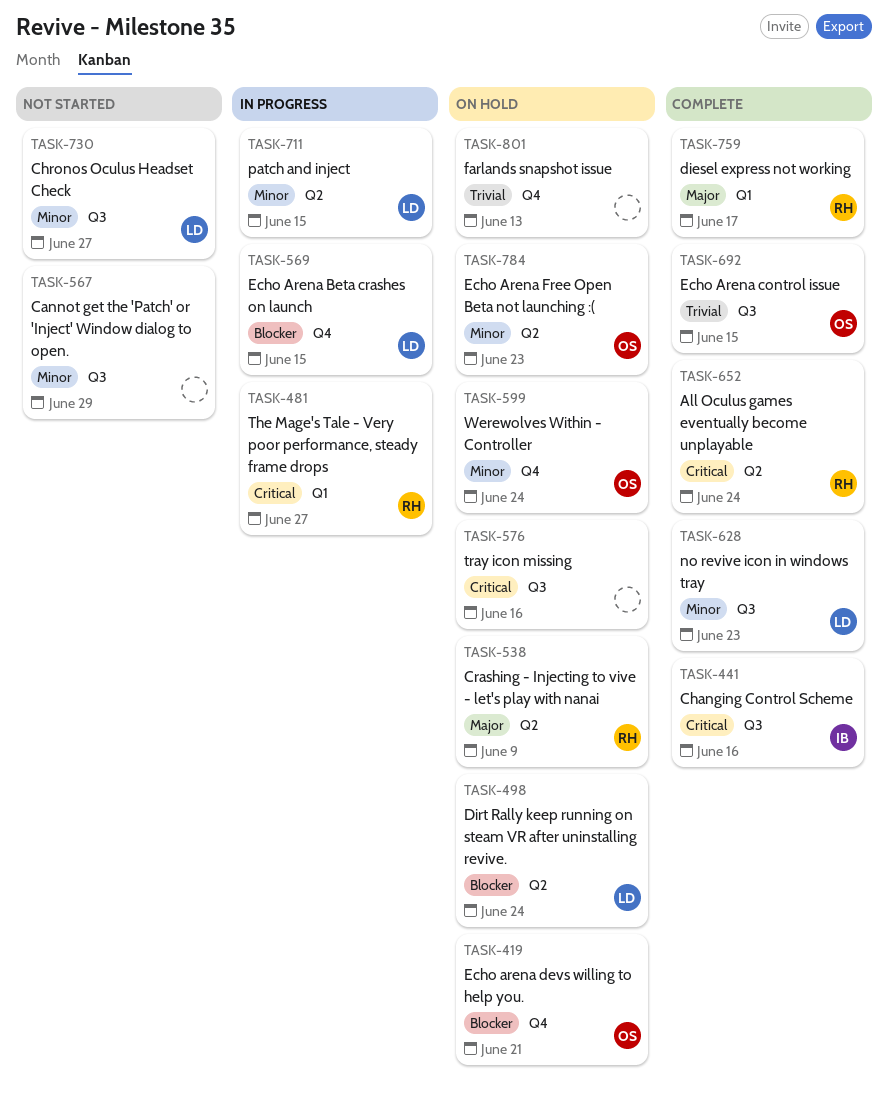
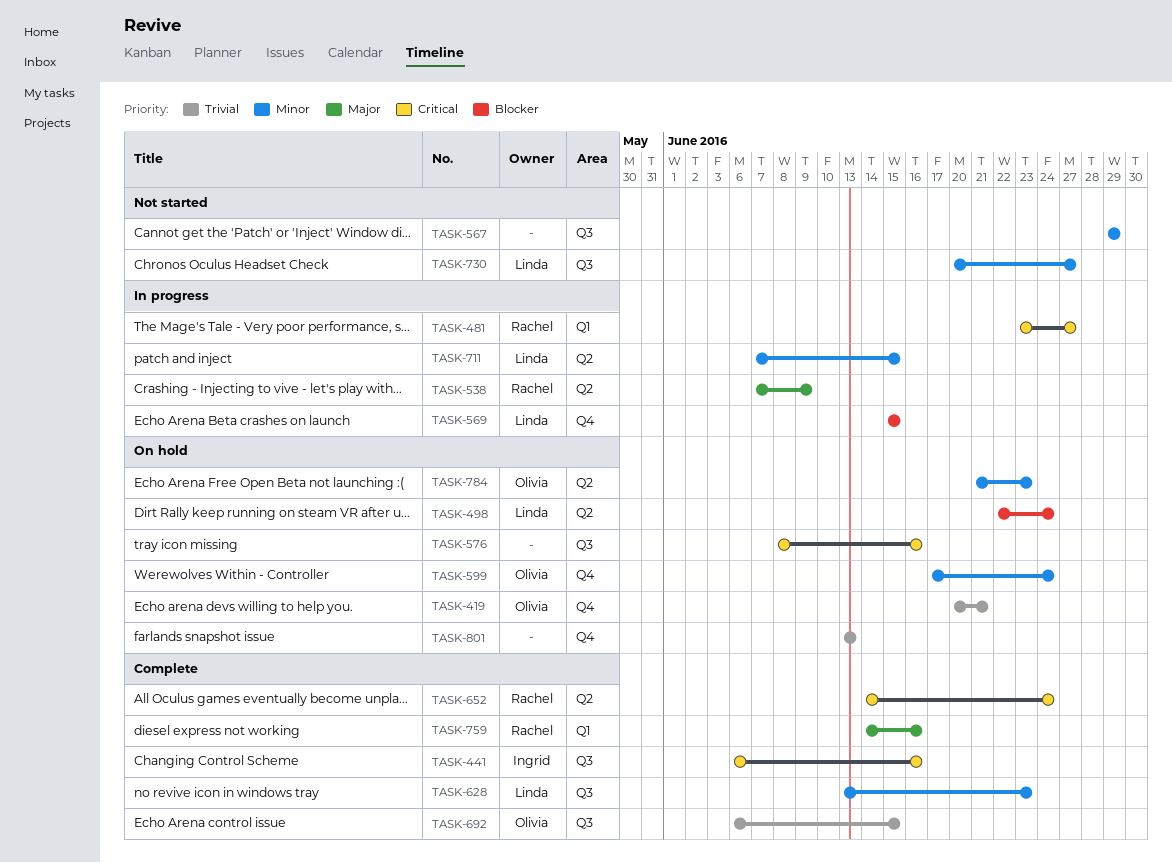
TASK-419, priority: Blocker -> Trivial
TASK-538, status: On hold -> In progress
TASK-759, due: Jun 17 -> Jun 16

